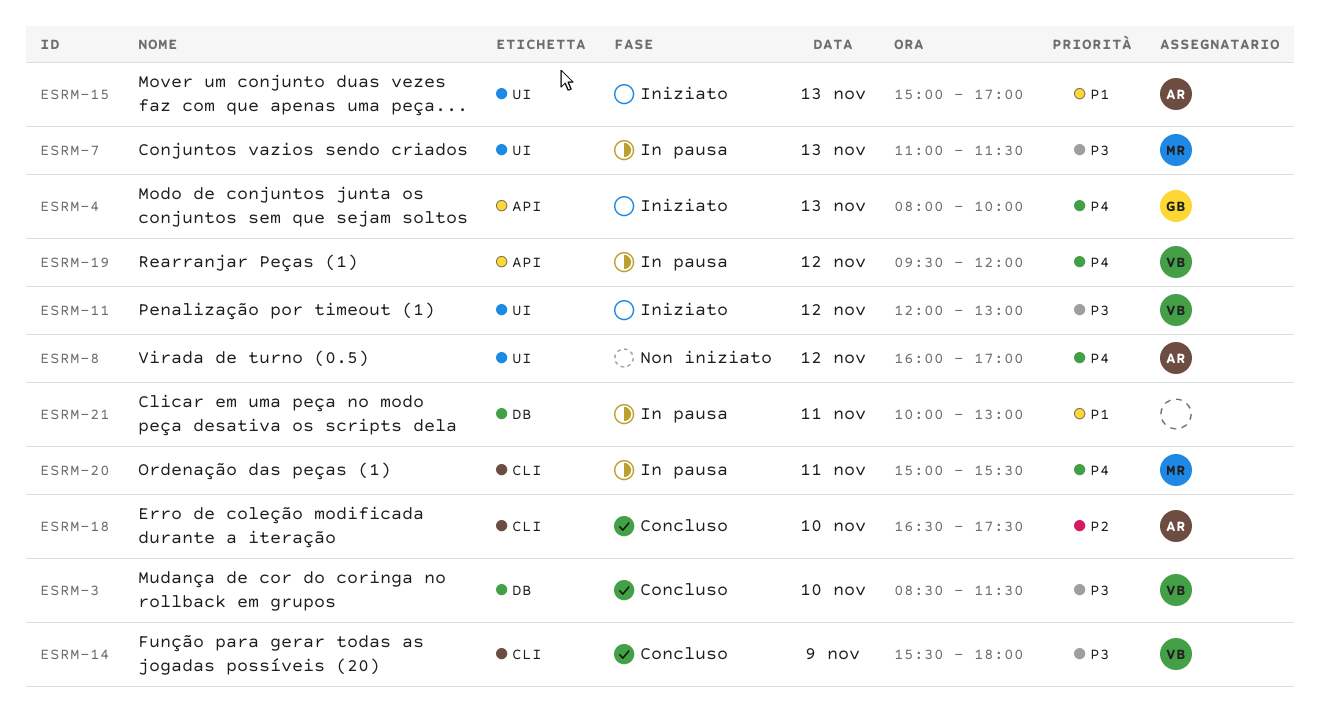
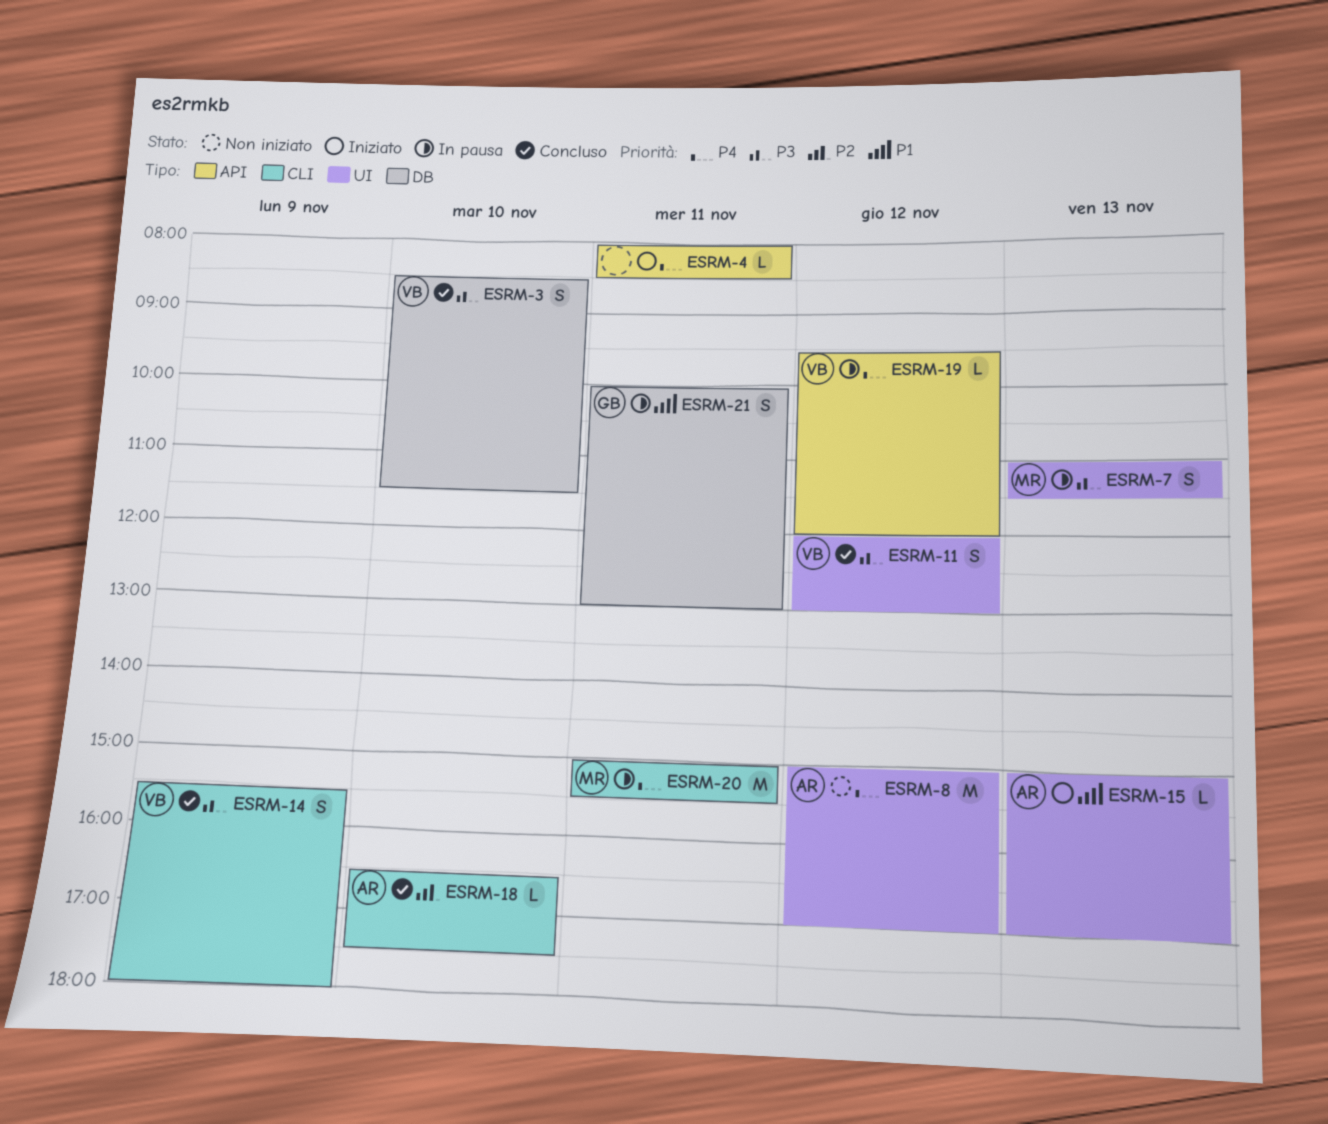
ESRM-4, owner: GB -> none
ESRM-4, day: Nov 13 -> Nov 11
ESRM-4, ends: 10:00 -> 08:30
ESRM-8, begins: 16:00 -> 15:00
ESRM-11, status: Iniziato -> Concluso
ESRM-21, owner: none -> GB

